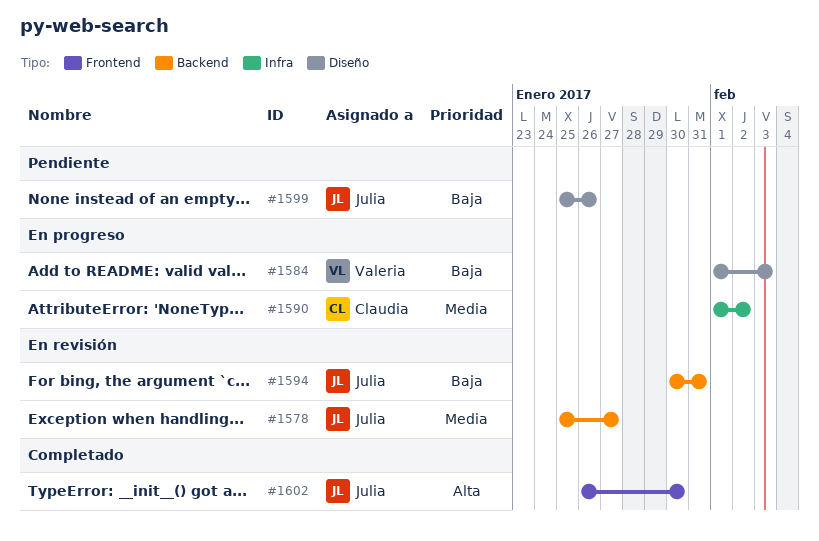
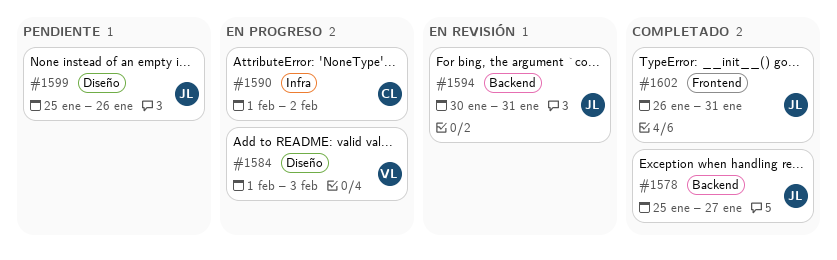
#1578, status: En revisión -> Completado
#1602, due: Jan 30 -> Jan 31

